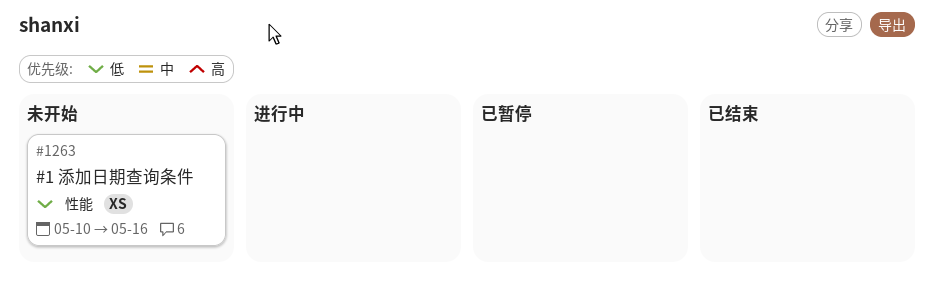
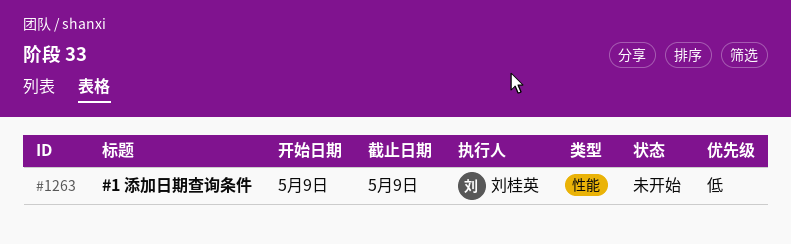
#1263, start: May 10 -> May 9
#1263, due: May 16 -> May 9

